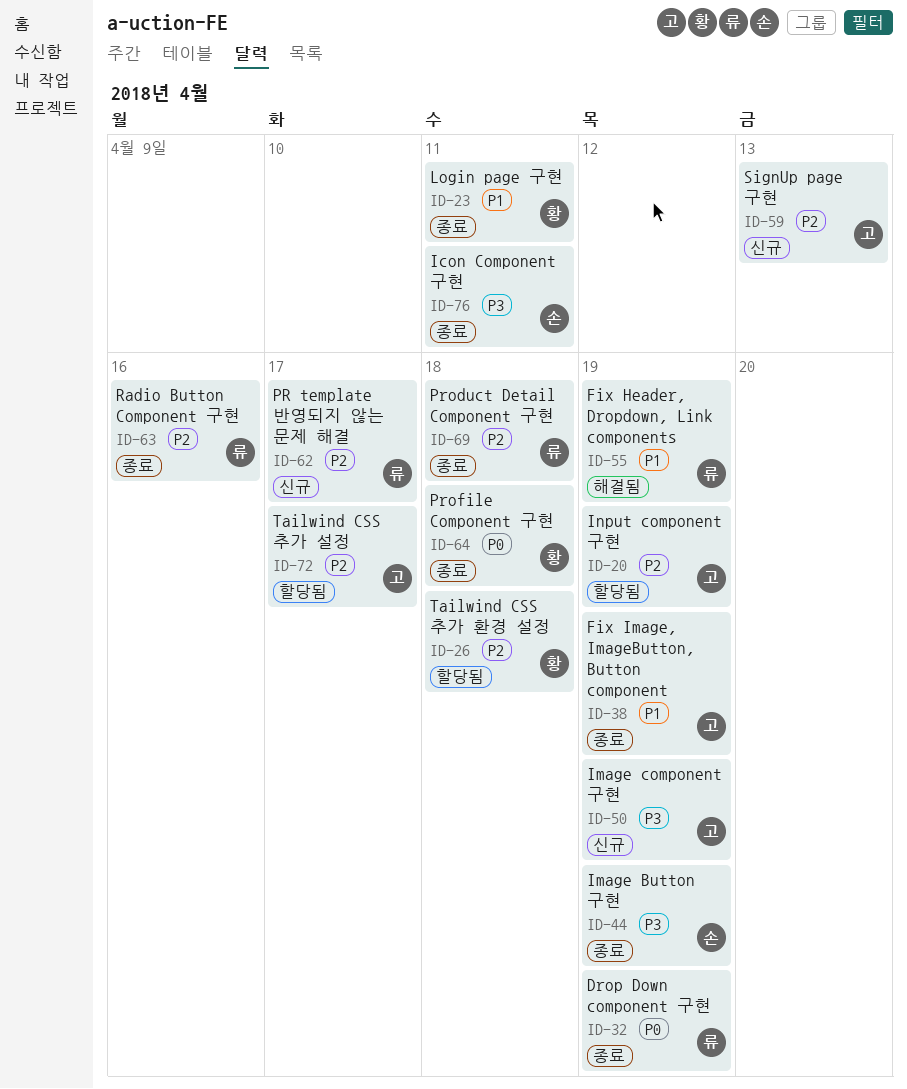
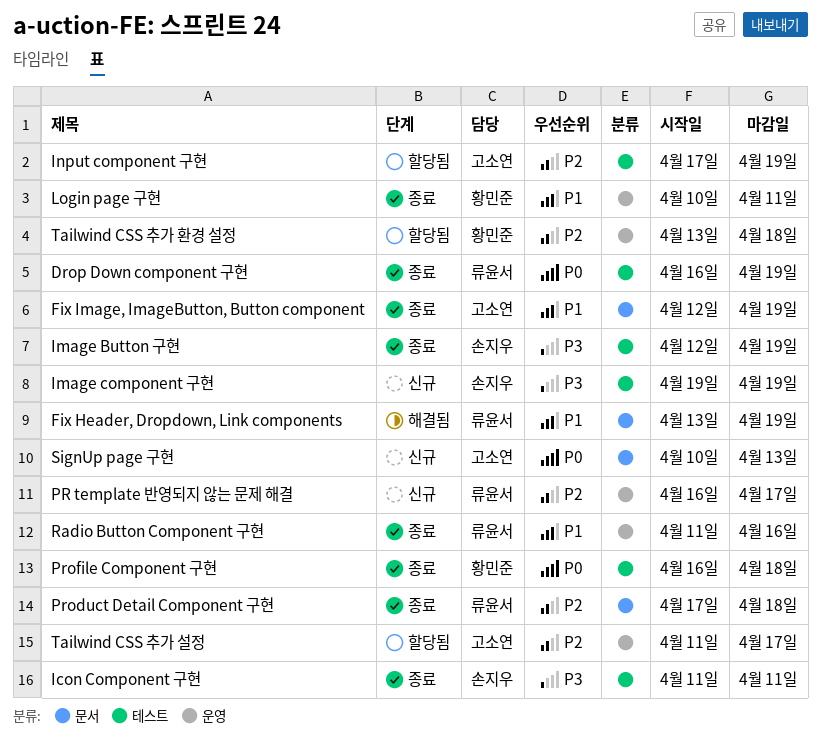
Image component 구현, owner: 고소연 -> 손지우
Radio Button Component 구현, priority: P2 -> P1
SignUp page 구현, priority: P2 -> P0

